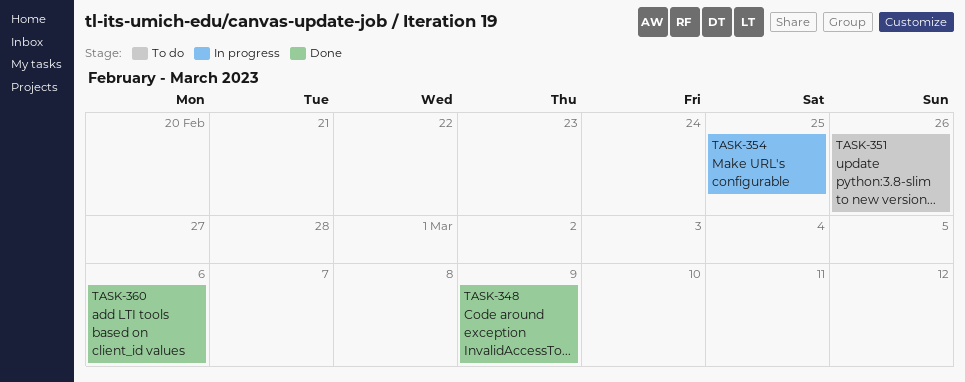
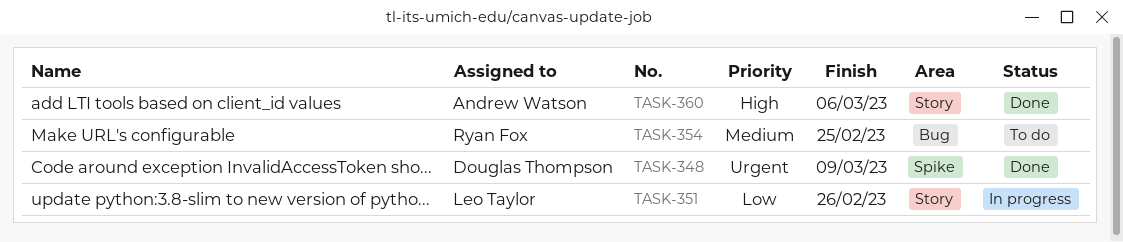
TASK-351, status: To do -> In progress
TASK-354, status: In progress -> To do

